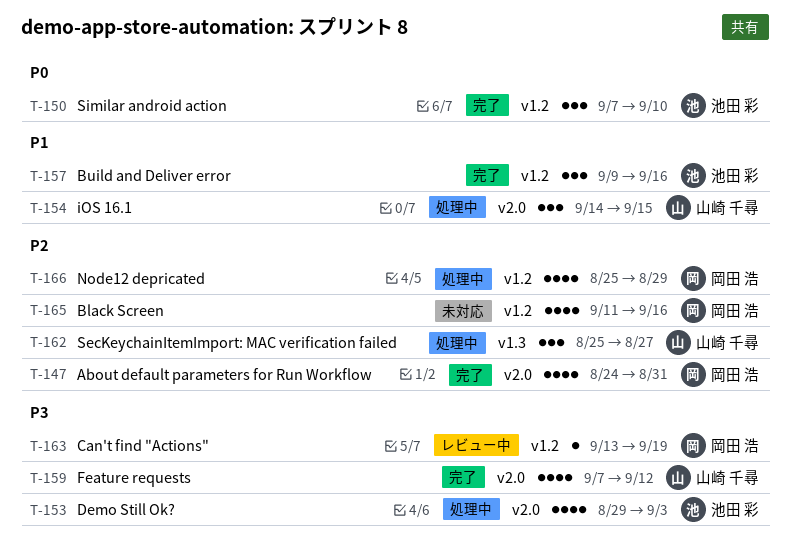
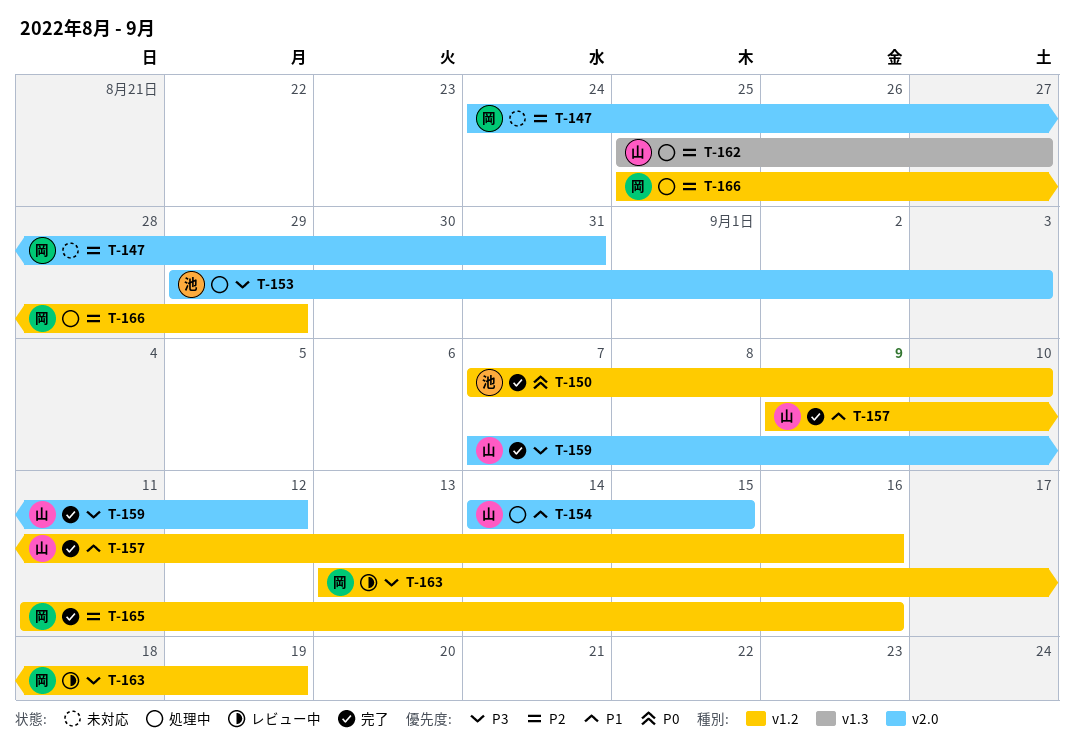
T-147, status: 完了 -> 未対応
T-157, owner: 池田 彩 -> 山崎 千尋
T-165, status: 未対応 -> 完了

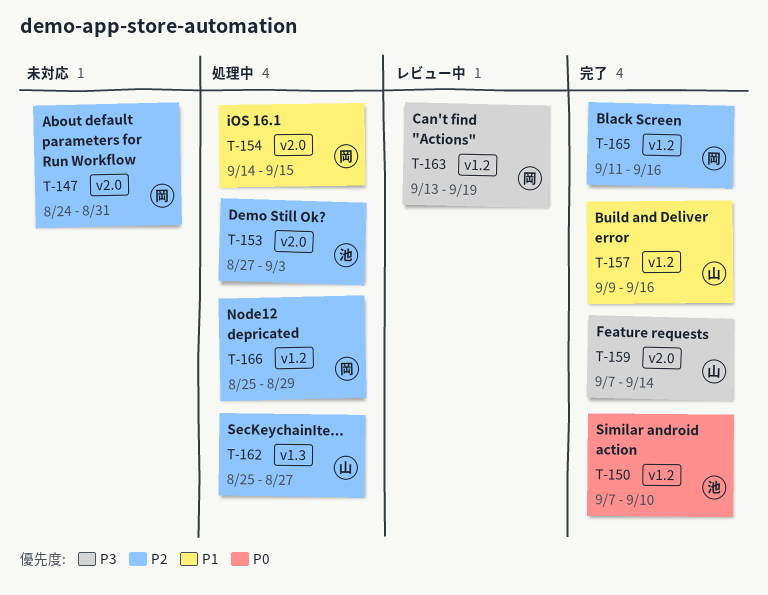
T-153, priority: P3 -> P2
T-153, start: Aug 29 -> Aug 27
T-154, owner: 山 -> 岡
T-159, due: Sep 12 -> Sep 14

